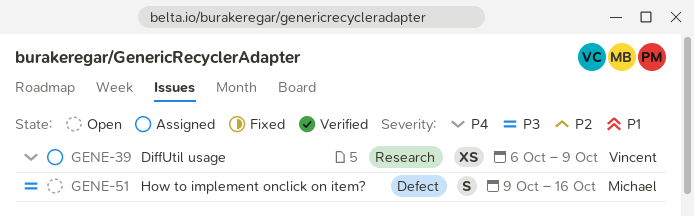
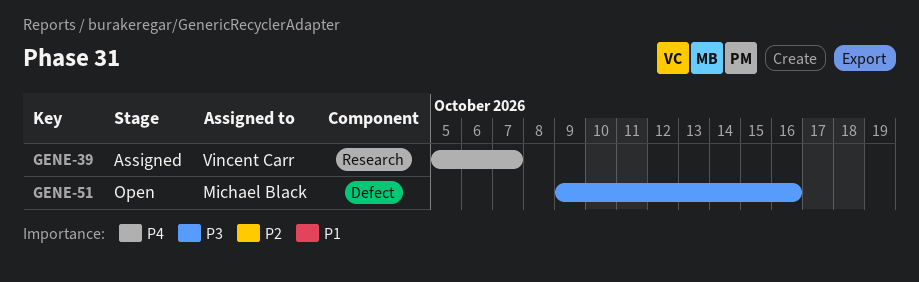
GENE-39, start: Oct 6 -> Oct 5
GENE-39, due: Oct 9 -> Oct 7

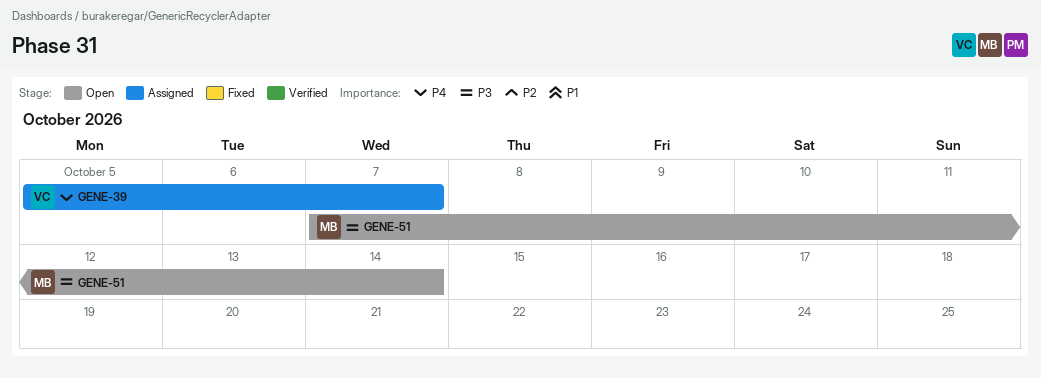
GENE-51, start: Oct 9 -> Oct 7
GENE-51, due: Oct 16 -> Oct 14

